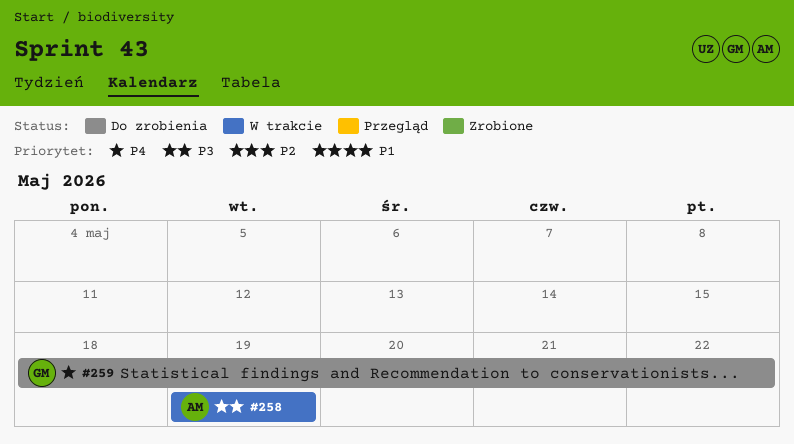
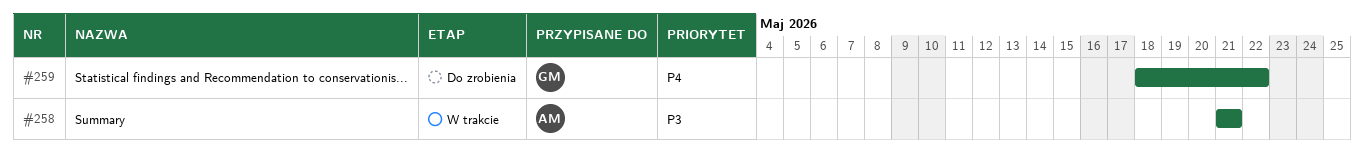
#258, start: May 19 -> May 21
#258, due: May 19 -> May 21

